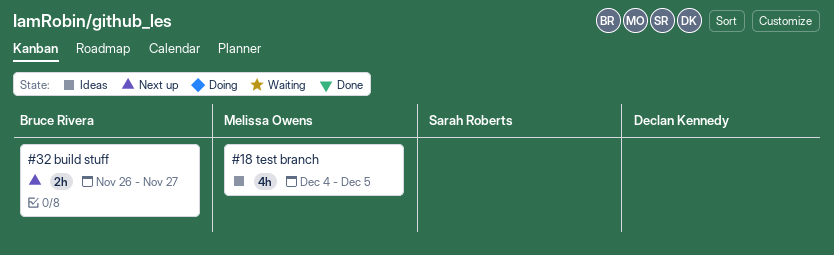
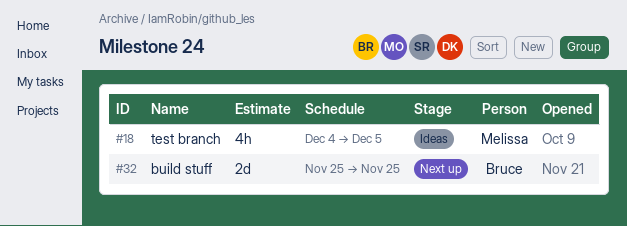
#32, estimate: 2h -> 2d
#32, start: Nov 26 -> Nov 25
#32, due: Nov 27 -> Nov 25

